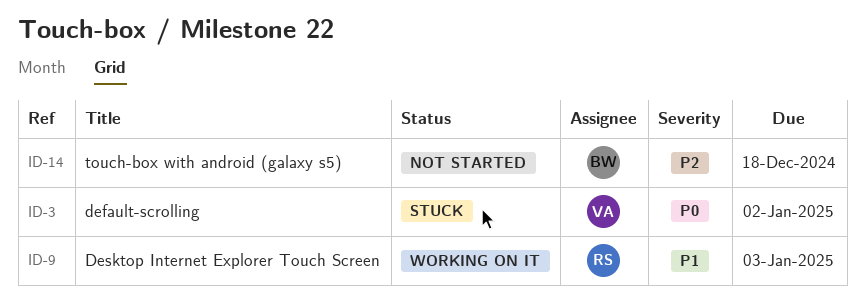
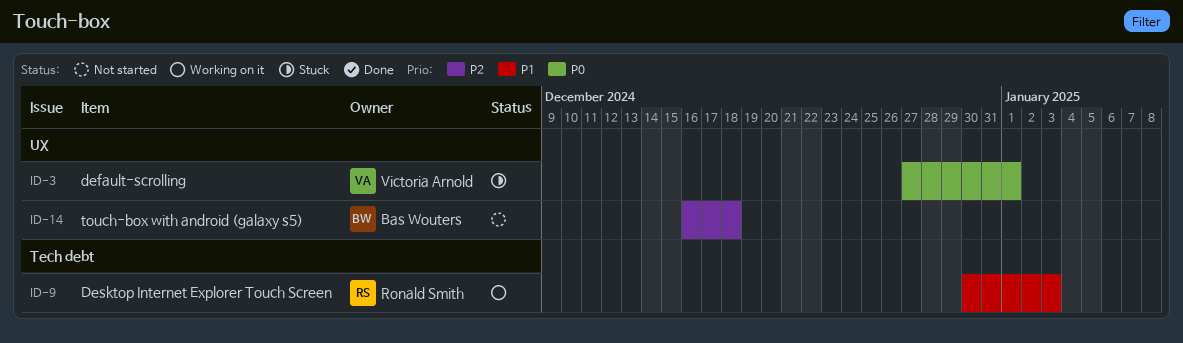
ID-3, due: Jan 2 -> Jan 1

